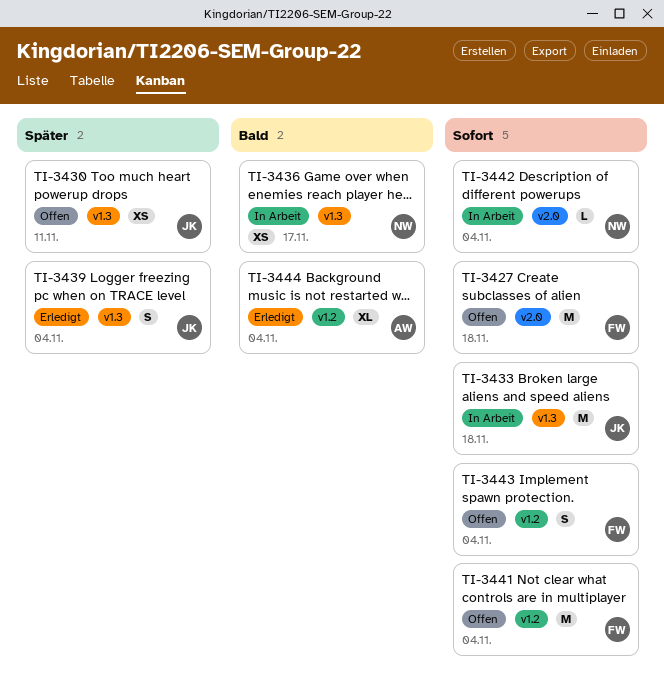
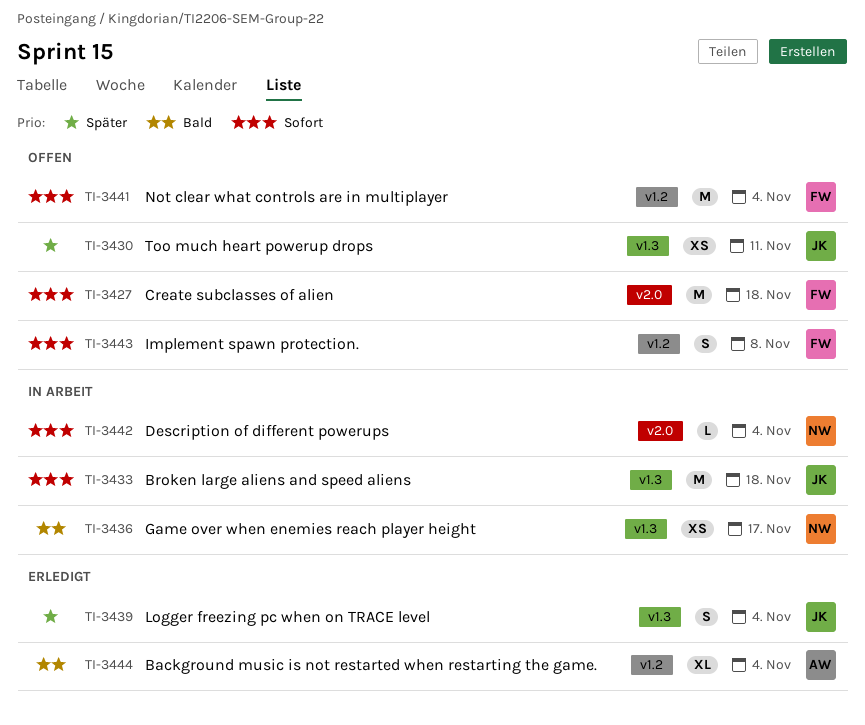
TI-3443, due: Nov 4 -> Nov 8

